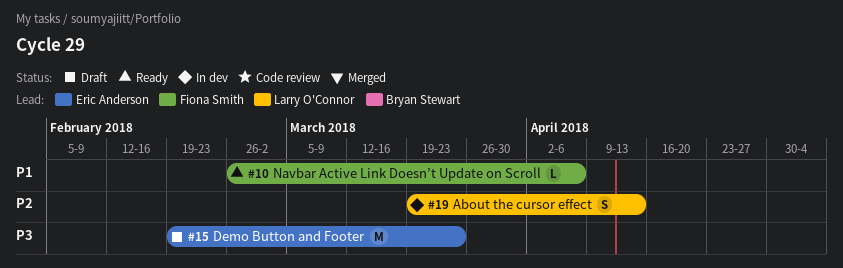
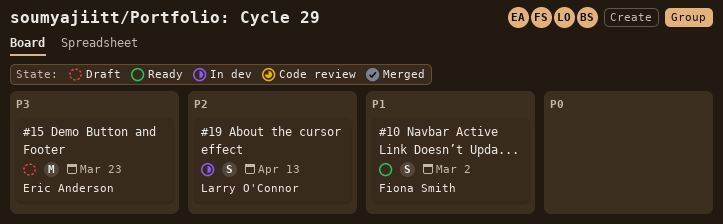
#10, estimate: L -> S
#10, due: Apr 6 -> Mar 2

